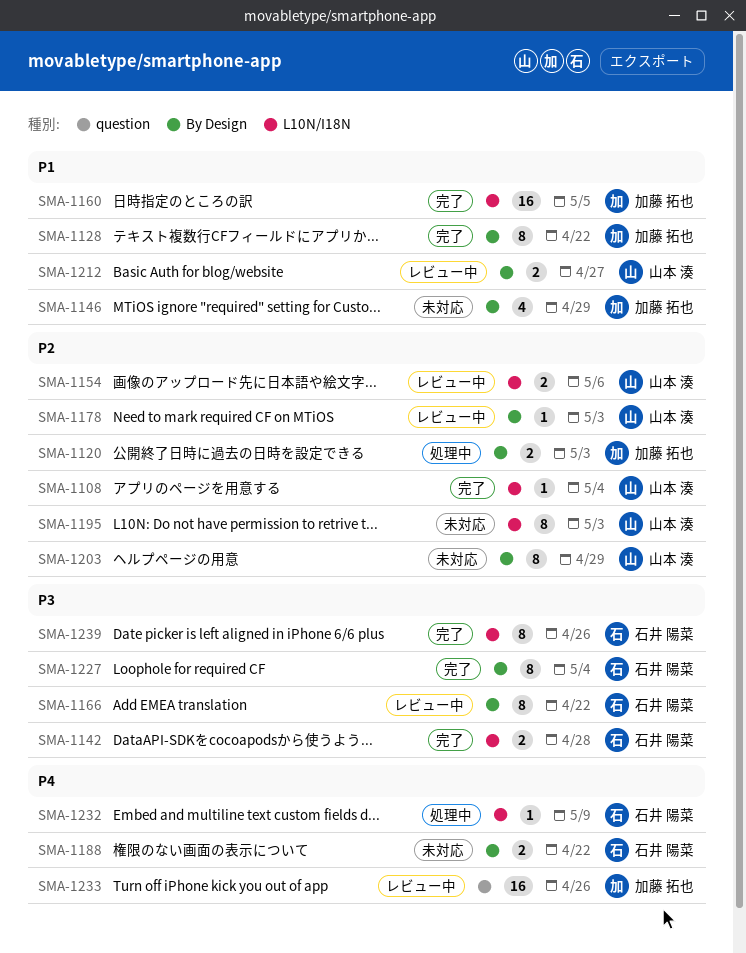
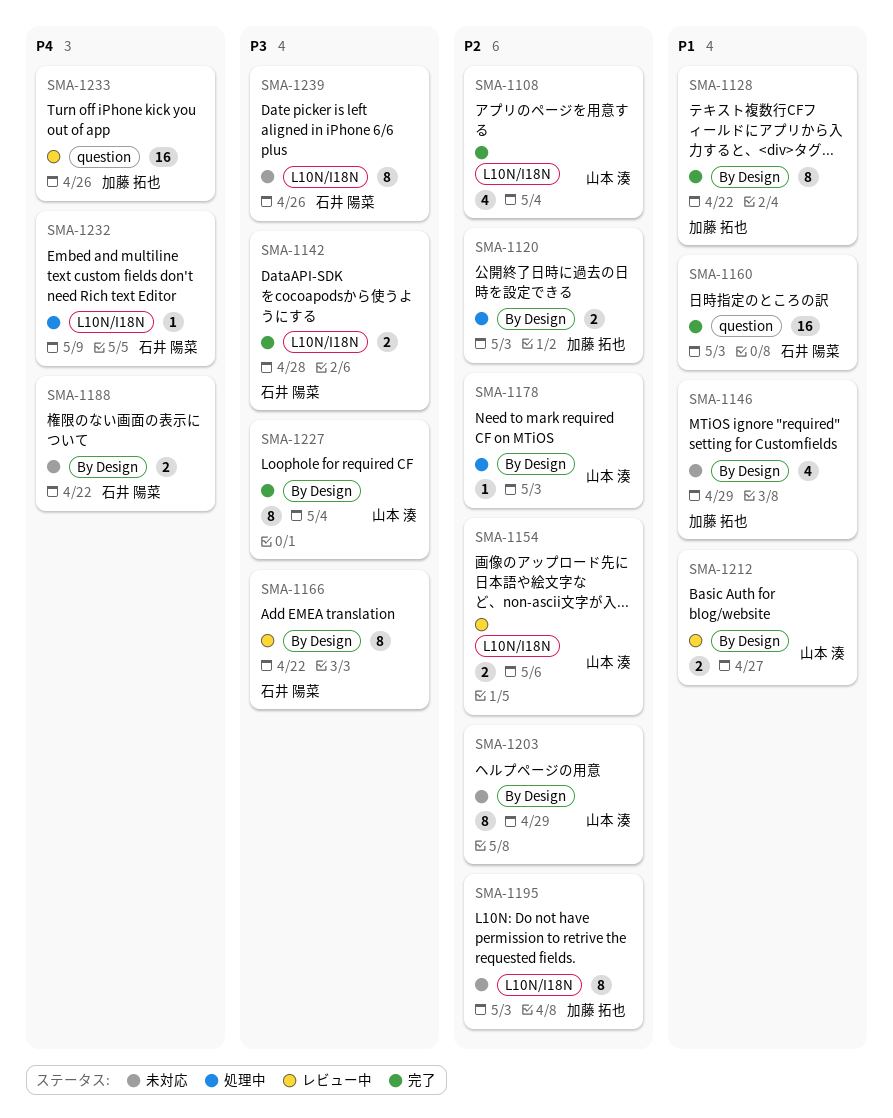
SMA-1108, estimate: 1 -> 4
SMA-1160, owner: 加藤 拓也 -> 石井 陽菜
SMA-1160, label: L10N/I18N -> question
SMA-1160, due: May 5 -> May 3
SMA-1178, status: レビュー中 -> 処理中
SMA-1195, owner: 山本 湊 -> 加藤 拓也
SMA-1227, owner: 石井 陽菜 -> 山本 湊
SMA-1239, status: 完了 -> 未対応

